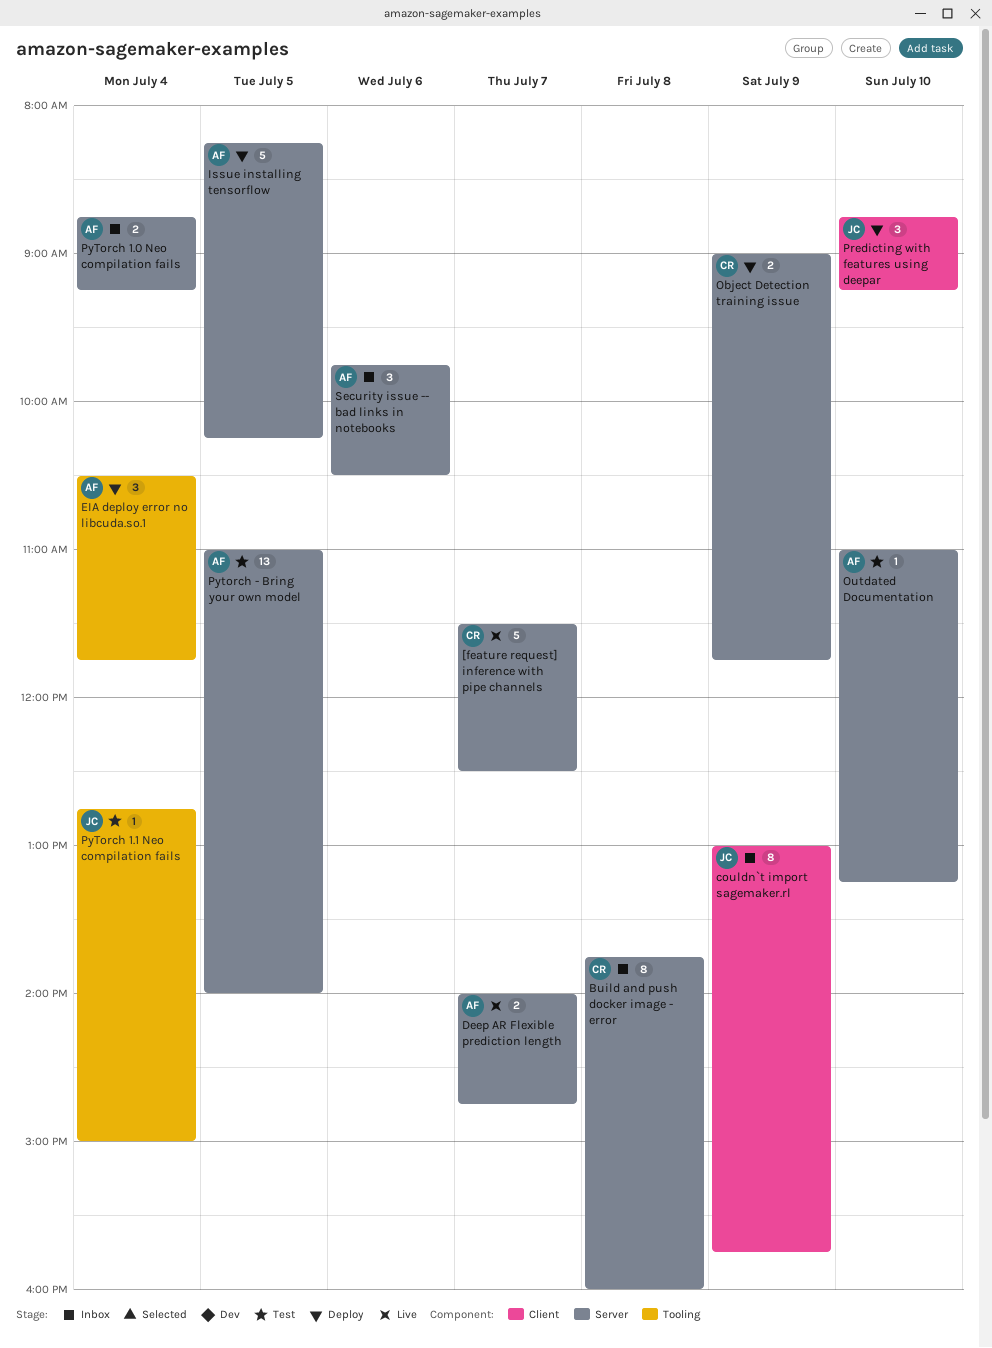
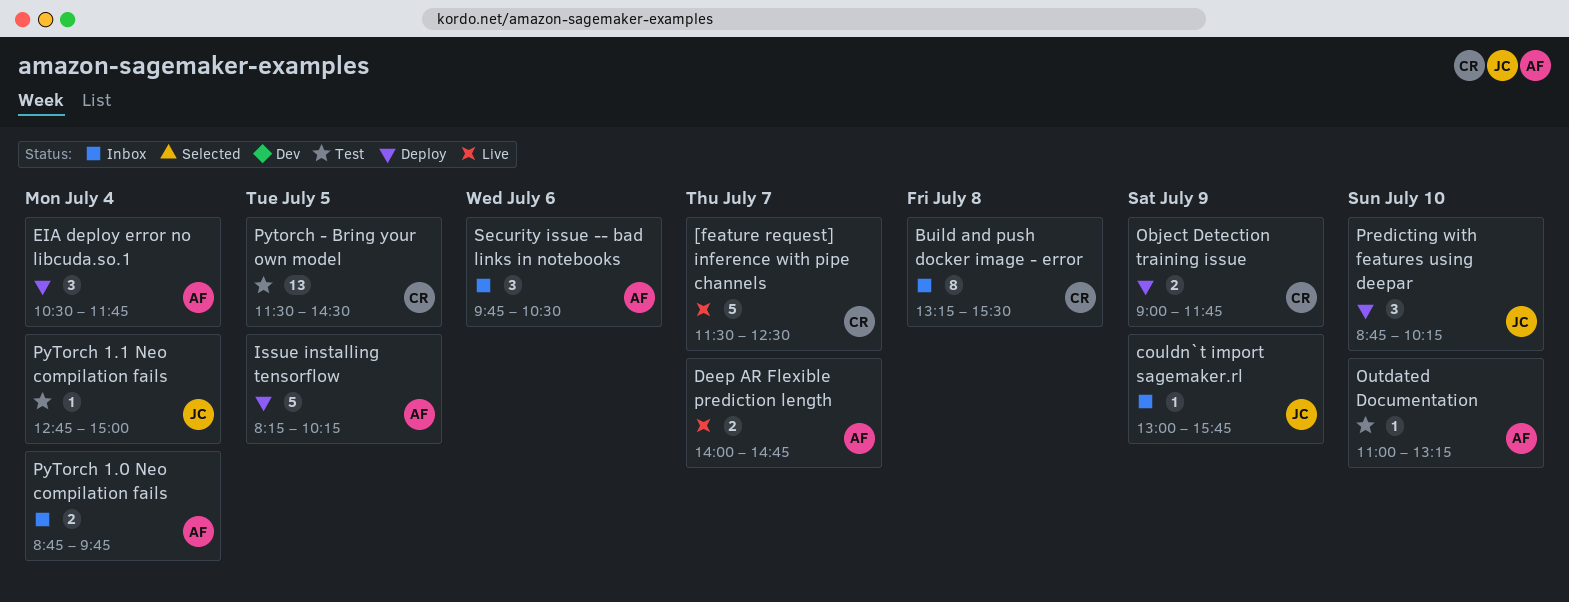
Build and push docker image - error, begins: 13:45 -> 13:15
Build and push docker image - error, ends: 16:00 -> 15:30
couldn`t import sagemaker.rl, estimate: 8 -> 1
Predicting with features using deepar, ends: 09:15 -> 10:15
Pytorch - Bring your own model, owner: AF -> CR
Pytorch - Bring your own model, begins: 11:00 -> 11:30
Pytorch - Bring your own model, ends: 14:00 -> 14:30
PyTorch 1.0 Neo compilation fails, ends: 09:15 -> 09:45

